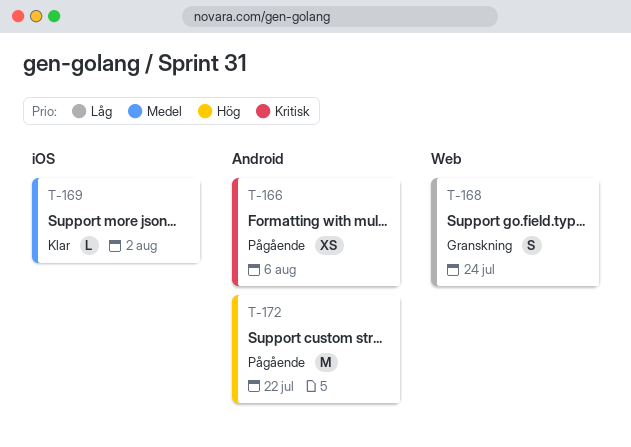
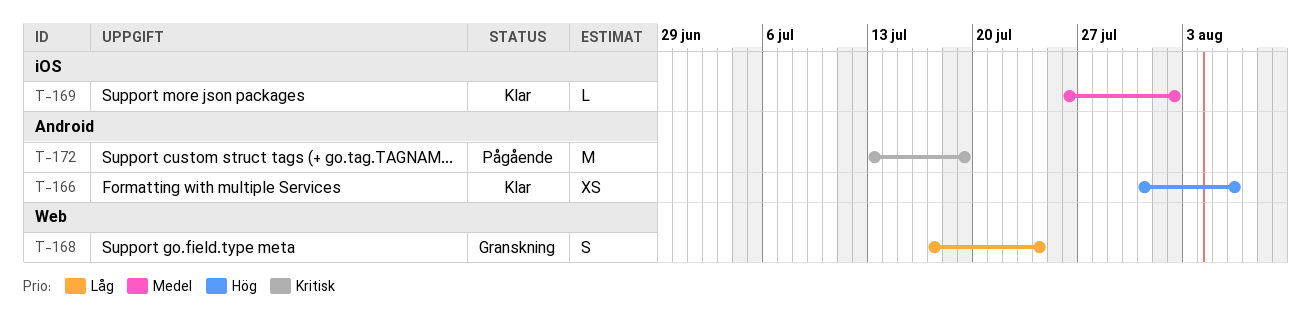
T-166, status: Pågående -> Klar
T-166, priority: Kritisk -> Hög
T-172, priority: Hög -> Kritisk
T-172, due: Jul 22 -> Jul 19

